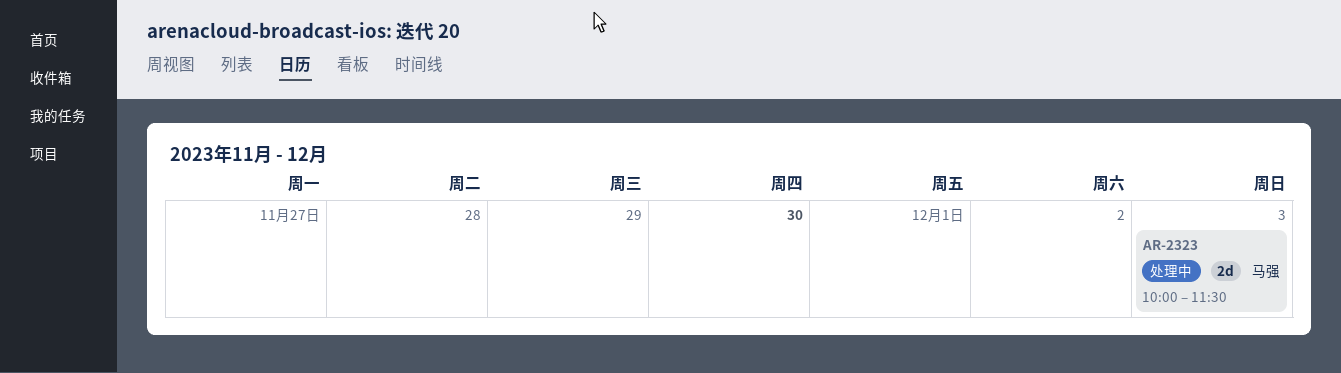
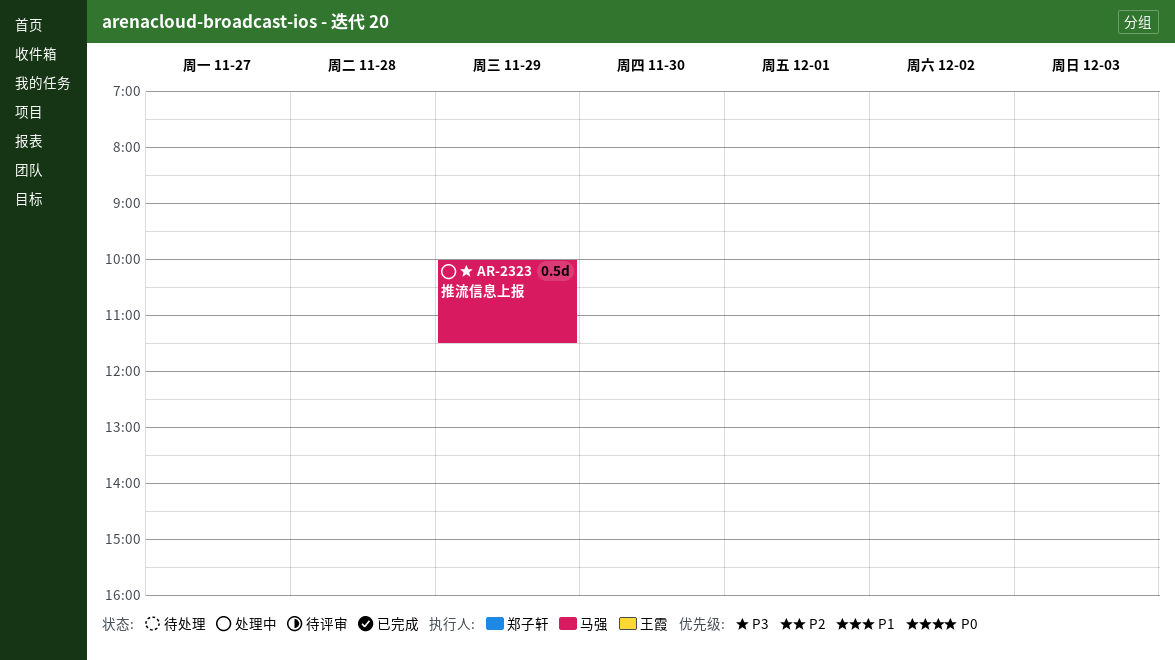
AR-2323, estimate: 2d -> 0.5d
AR-2323, day: Dec 3 -> Nov 29

